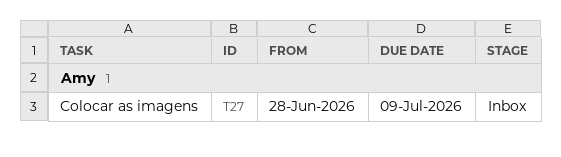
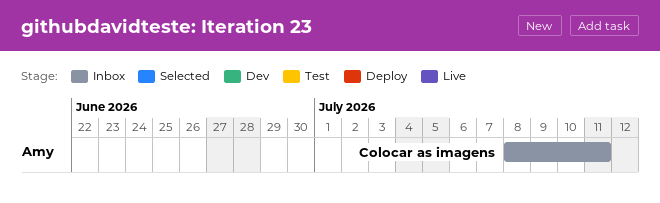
Colocar as imagens, start: Jun 28 -> Jul 8
Colocar as imagens, due: Jul 9 -> Jul 11

